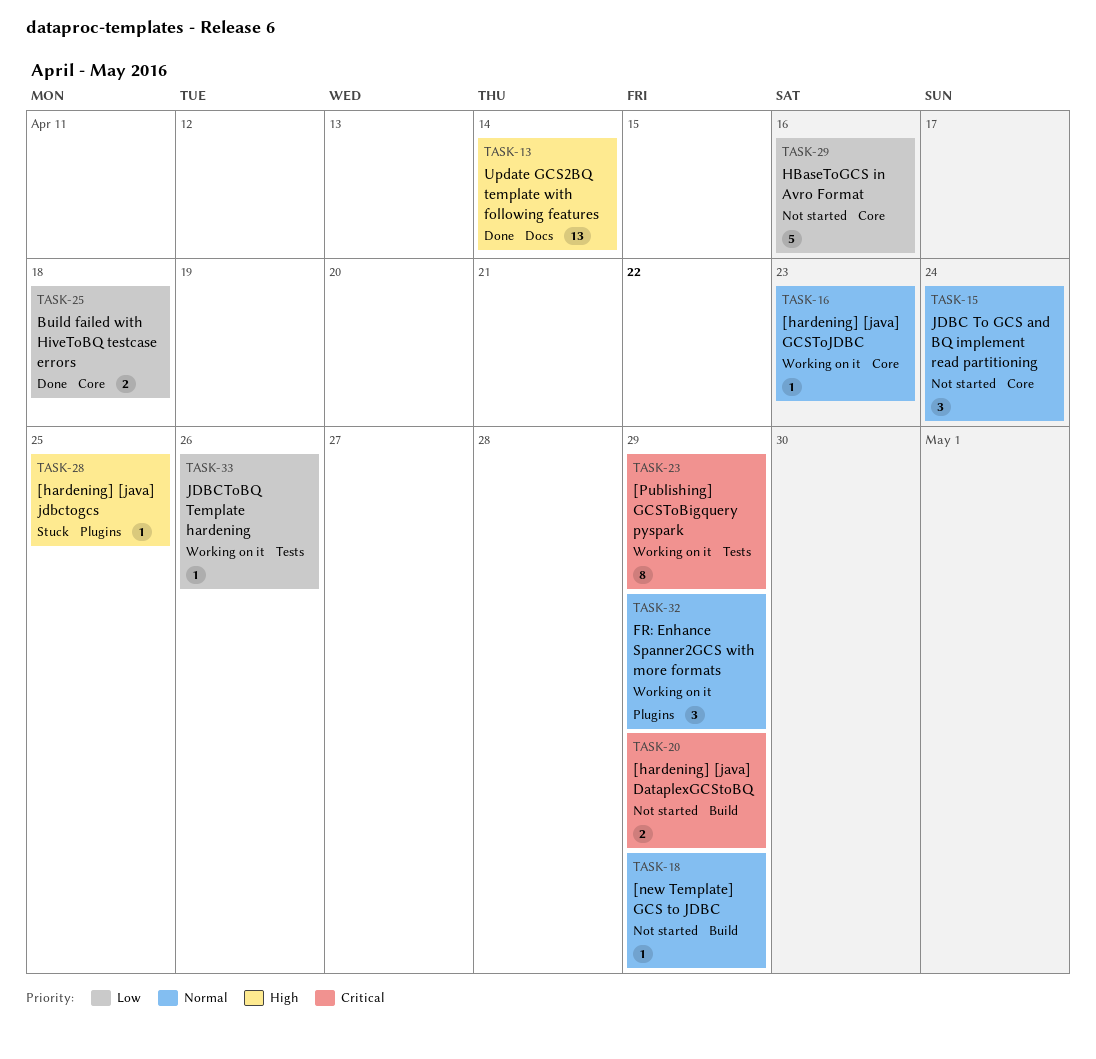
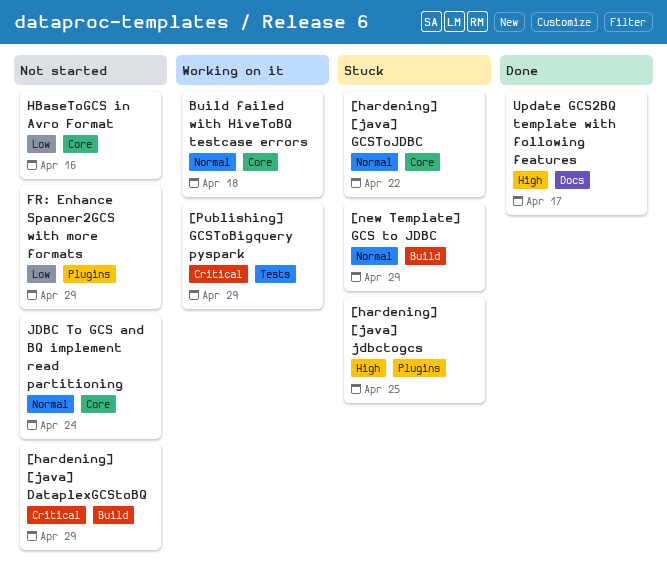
[hardening] [java] GCSToJDBC, status: Working on it -> Stuck
[hardening] [java] GCSToJDBC, due: Apr 23 -> Apr 22
[new Template] GCS to JDBC, status: Not started -> Stuck
Build failed with HiveToBQ testcase errors, status: Done -> Working on it
Build failed with HiveToBQ testcase errors, priority: Low -> Normal
FR: Enhance Spanner2GCS with more formats, status: Working on it -> Not started
FR: Enhance Spanner2GCS with more formats, priority: Normal -> Low
JDBCToBQ Template hardening: present -> none
Update GCS2BQ template with following features, due: Apr 14 -> Apr 17

